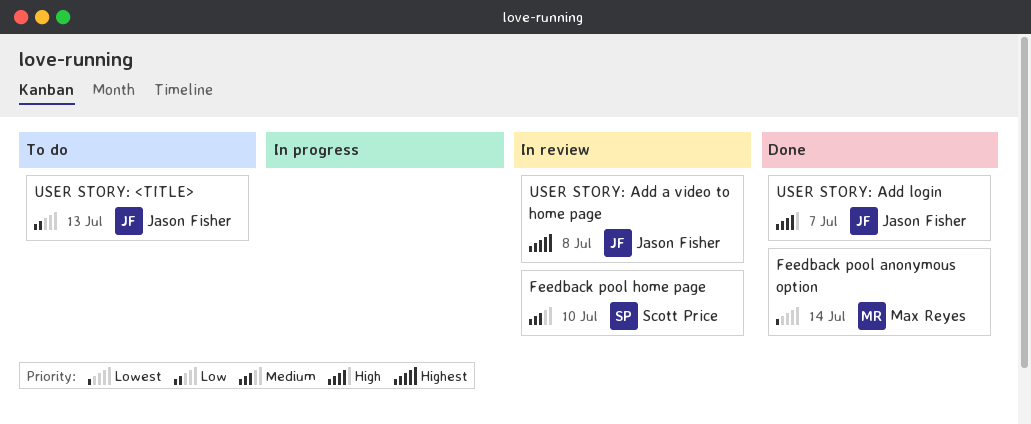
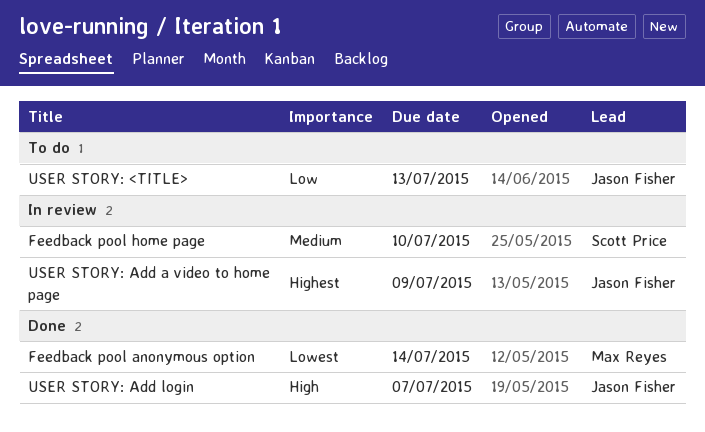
USER STORY: Add a video to home page, due: Jul 8 -> Jul 9

